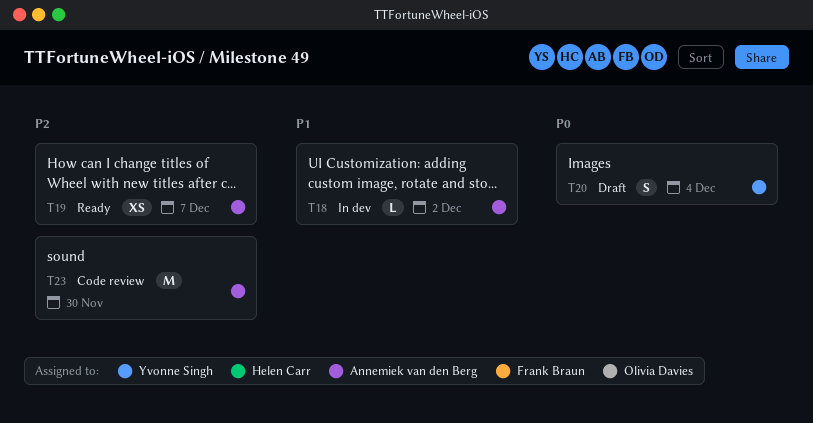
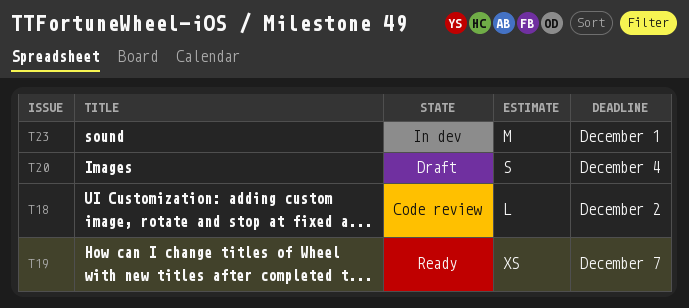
T18, status: In dev -> Code review
T23, status: Code review -> In dev
T23, due: Nov 30 -> Dec 1

